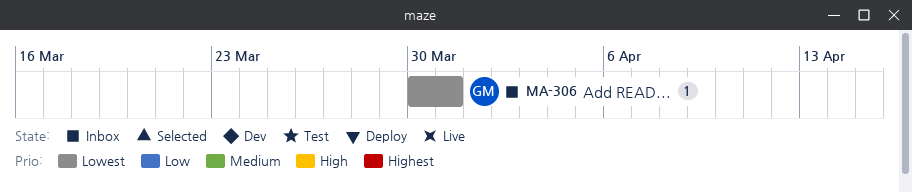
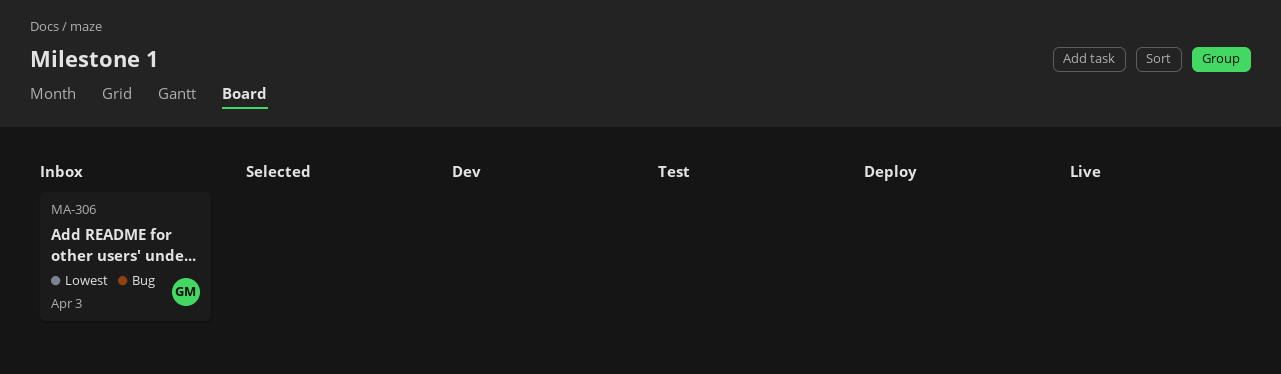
MA-306, due: Mar 31 -> Apr 3

